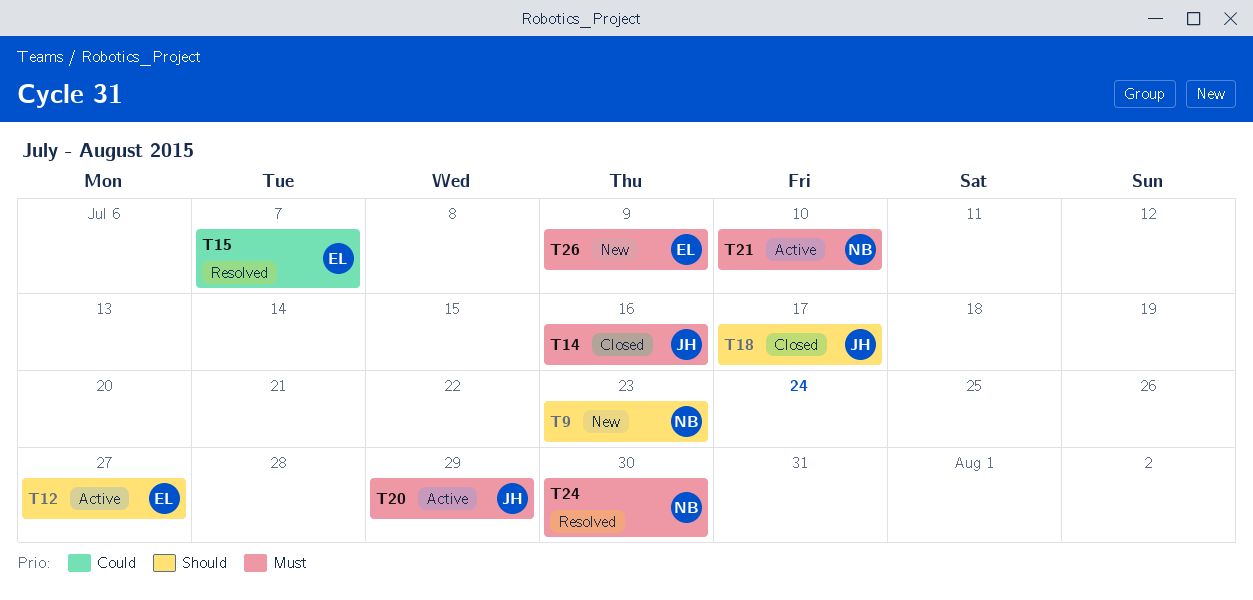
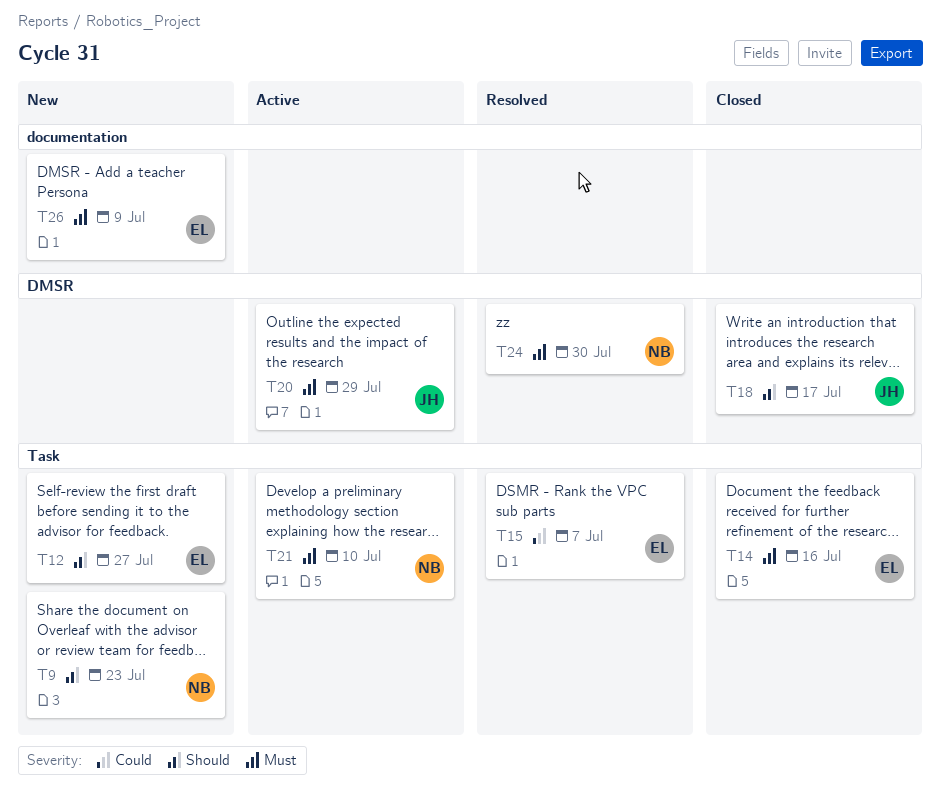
T12, status: Active -> New
T14, owner: JH -> EL

